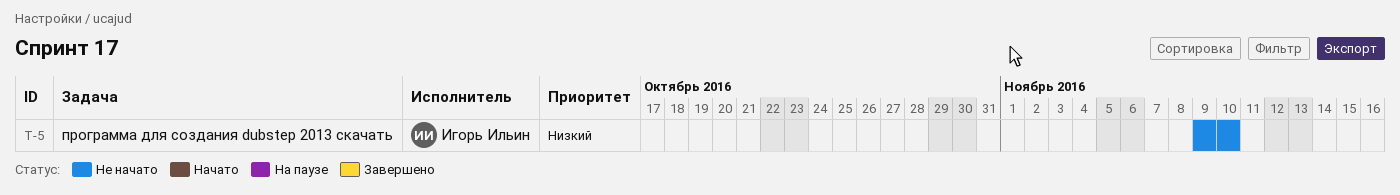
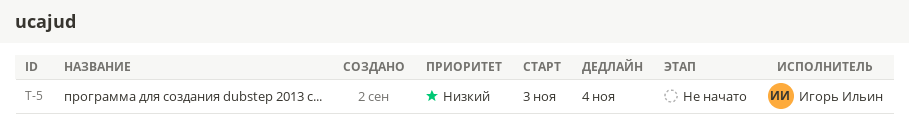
T-5, start: Nov 9 -> Nov 3
T-5, due: Nov 10 -> Nov 4

